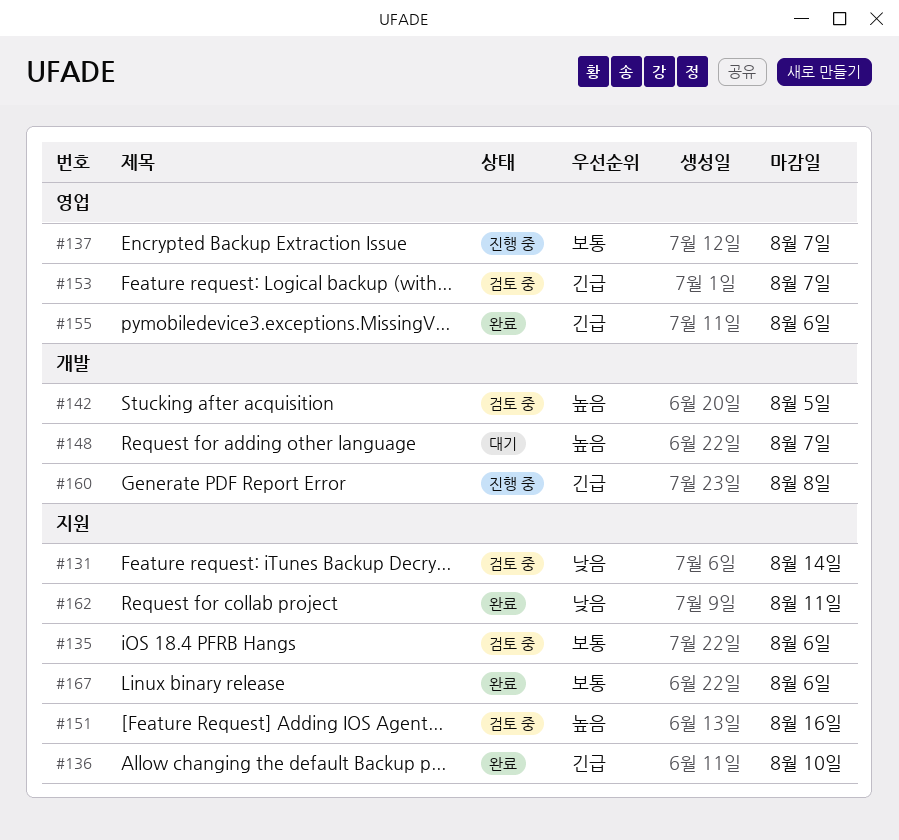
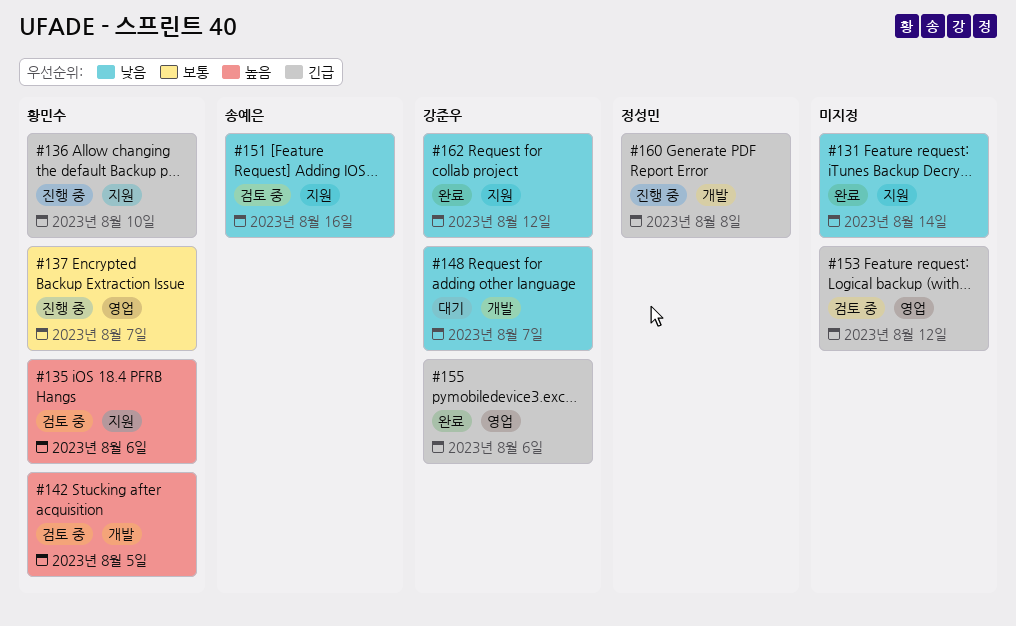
#131, status: 검토 중 -> 완료
#135, priority: 보통 -> 높음
#136, status: 완료 -> 진행 중
#148, priority: 높음 -> 낮음
#151, priority: 높음 -> 낮음
#153, due: Aug 7 -> Aug 12
#162, due: Aug 11 -> Aug 12
#167: present -> none

